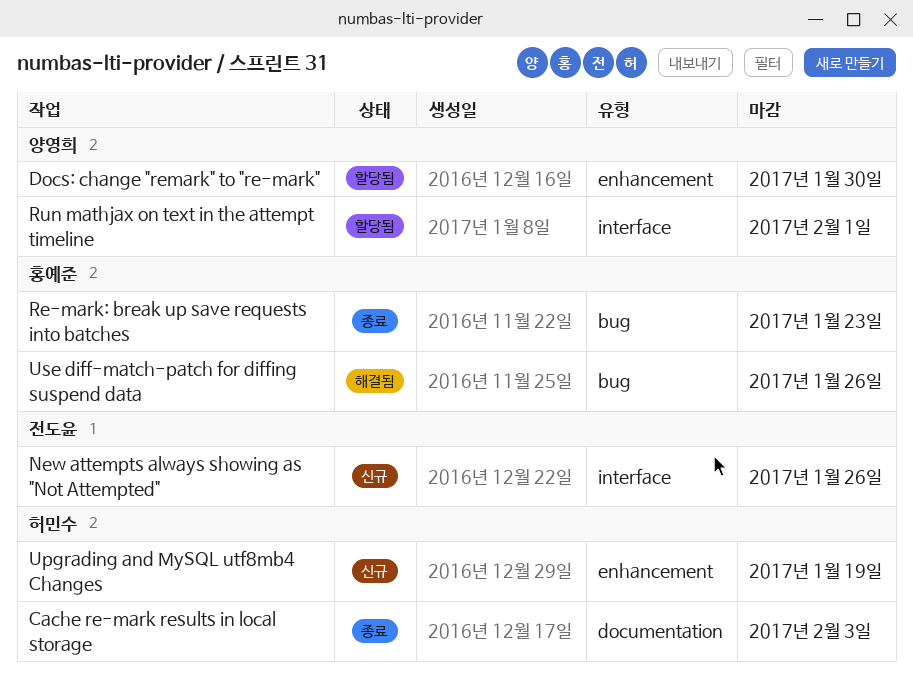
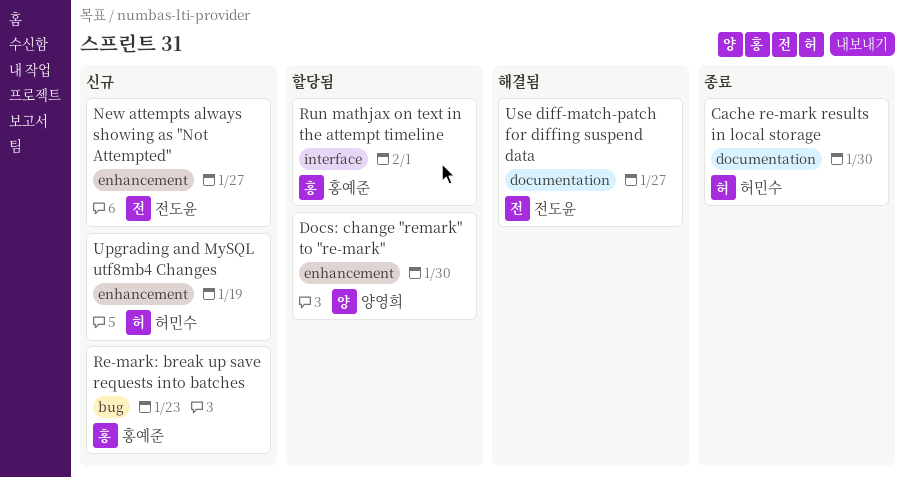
Cache re-mark results in local storage, due: Feb 3 -> Jan 30
New attempts always showing as "Not Attempted", label: interface -> enhancement
New attempts always showing as "Not Attempted", due: Jan 26 -> Jan 27
Re-mark: break up save requests into batches, status: 종료 -> 신규
Run mathjax on text in the attempt timeline, owner: 양영희 -> 홍예준
Use diff-match-patch for diffing suspend data, owner: 홍예준 -> 전도윤
Use diff-match-patch for diffing suspend data, label: bug -> documentation
Use diff-match-patch for diffing suspend data, due: Jan 26 -> Jan 27

